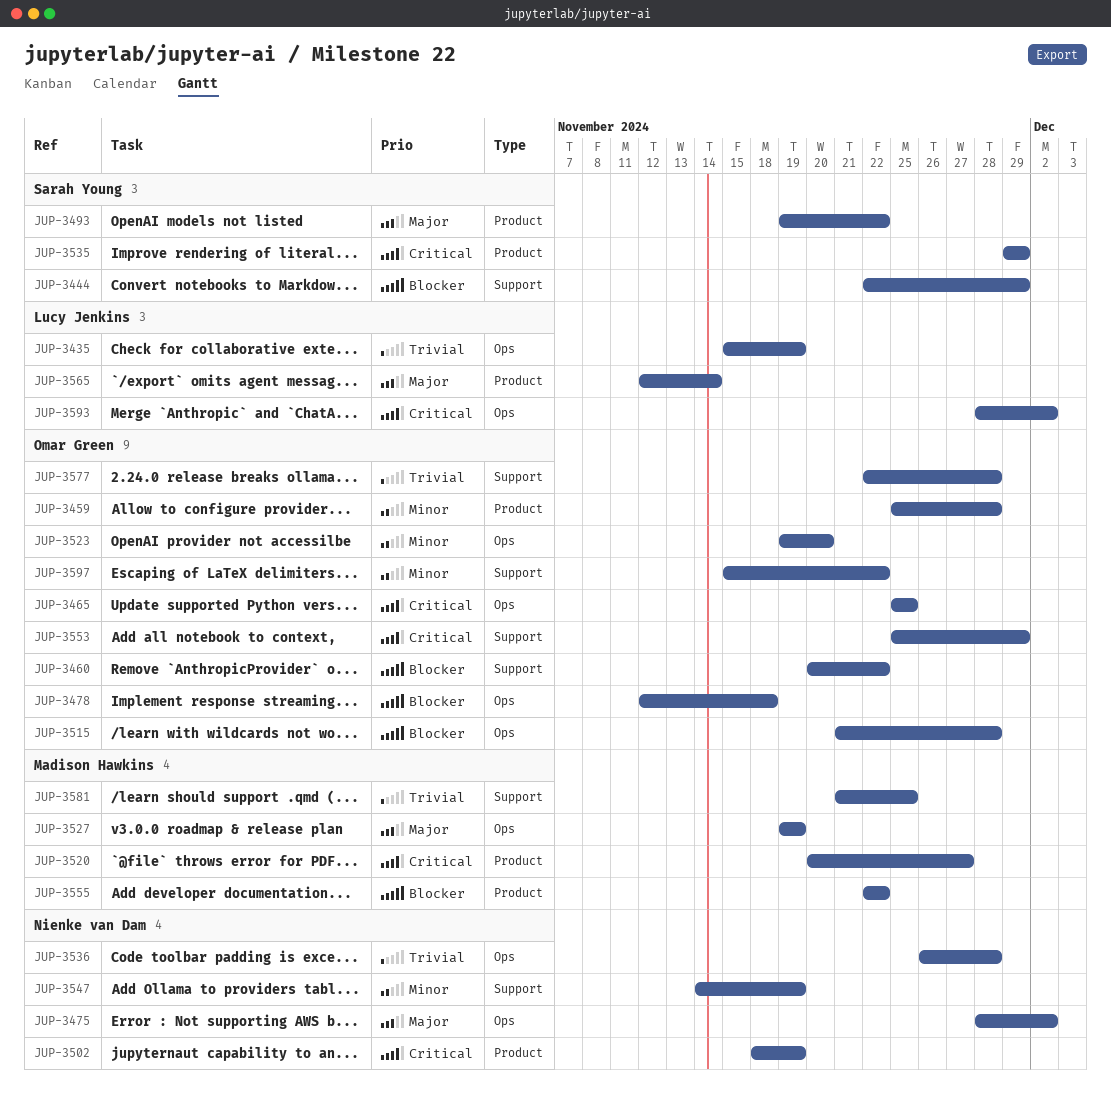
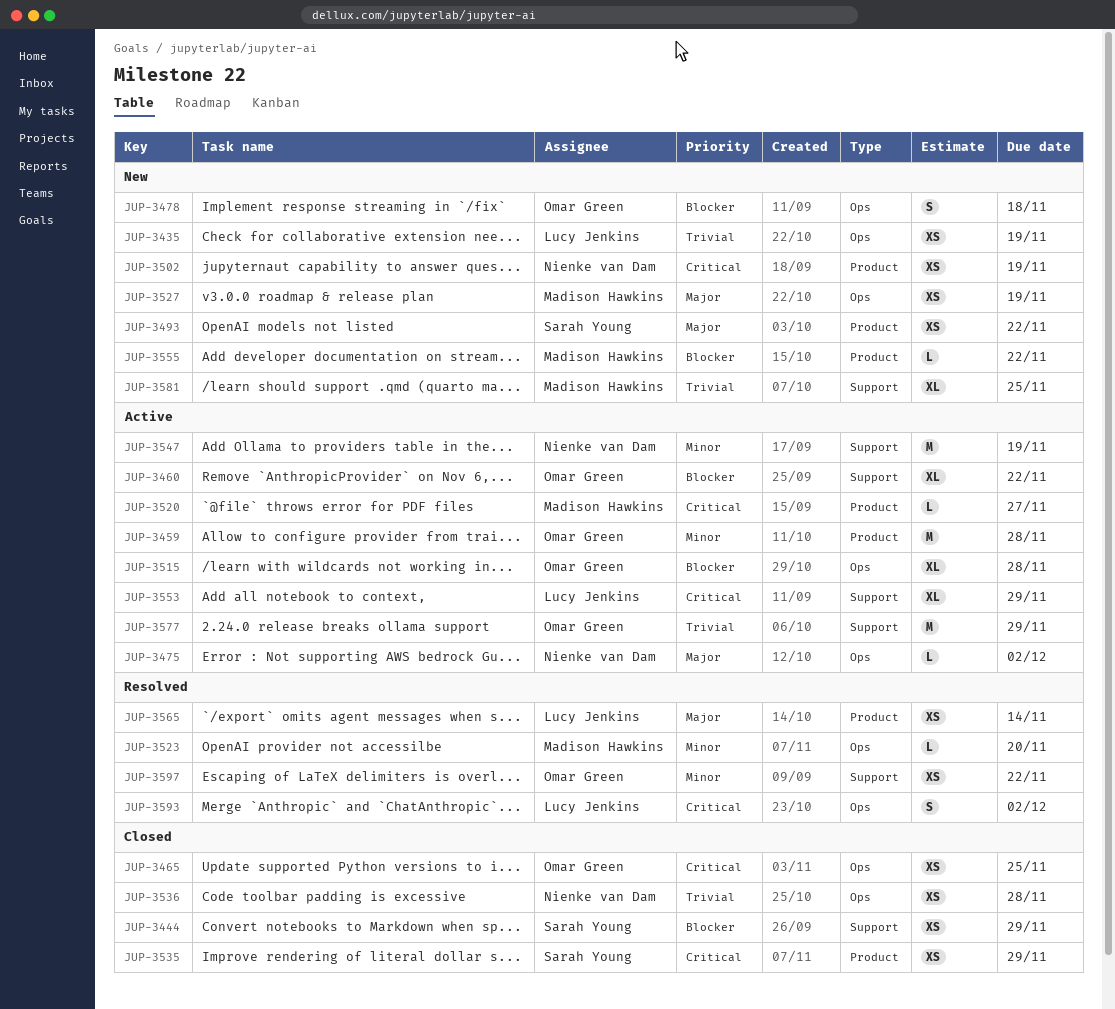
JUP-3523, owner: Omar Green -> Madison Hawkins
JUP-3553, owner: Omar Green -> Lucy Jenkins
JUP-3577, due: Nov 28 -> Nov 29

